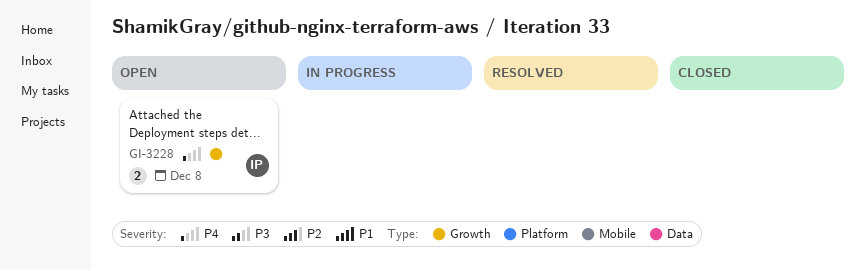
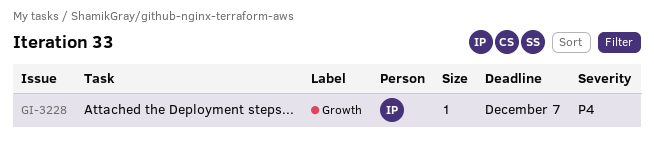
GI-3228, estimate: 2 -> 1
GI-3228, due: Dec 8 -> Dec 7

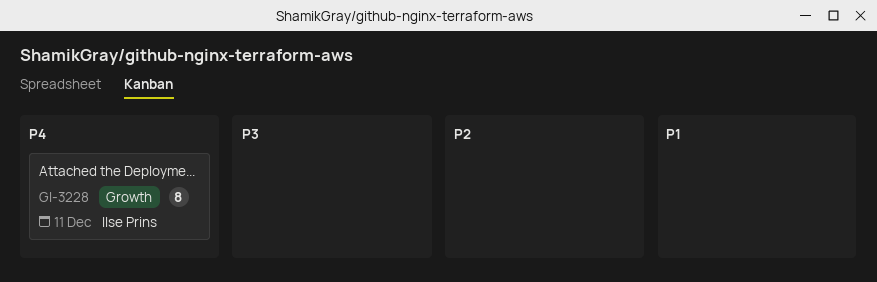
GI-3228, estimate: 1 -> 8
GI-3228, due: Dec 7 -> Dec 11

